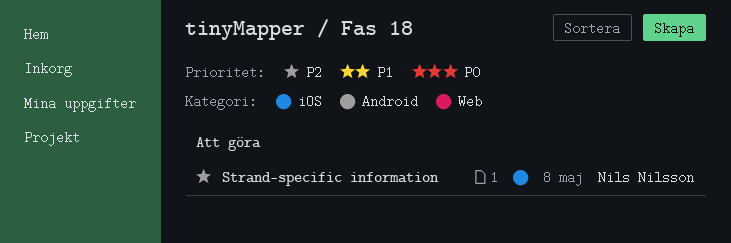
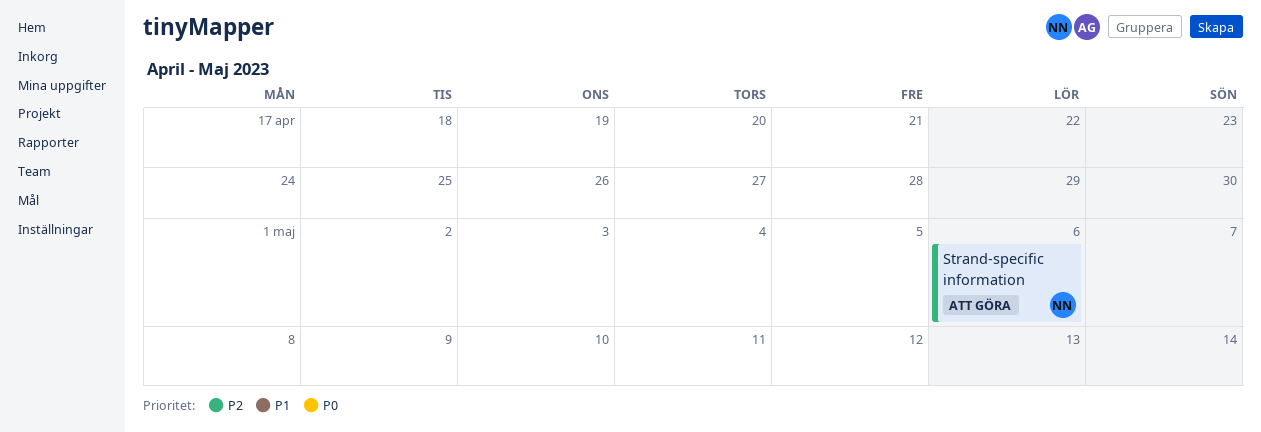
Strand-specific information, due: May 8 -> May 6

